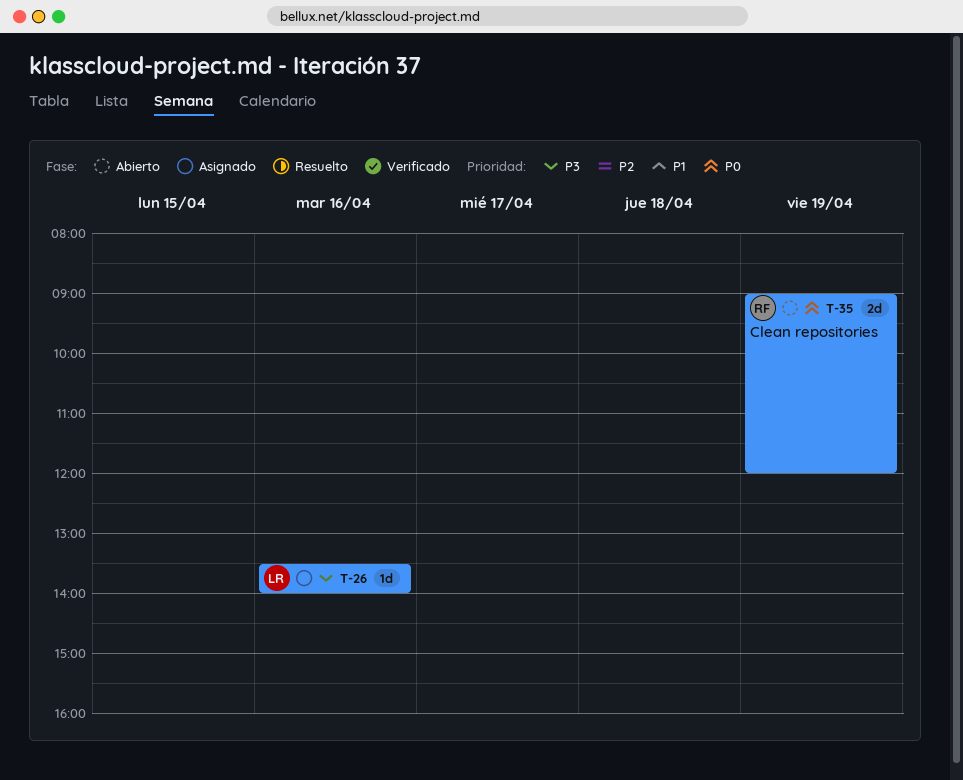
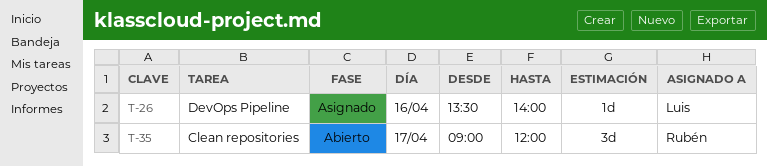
T-35, estimate: 2d -> 3d
T-35, day: Apr 19 -> Apr 17

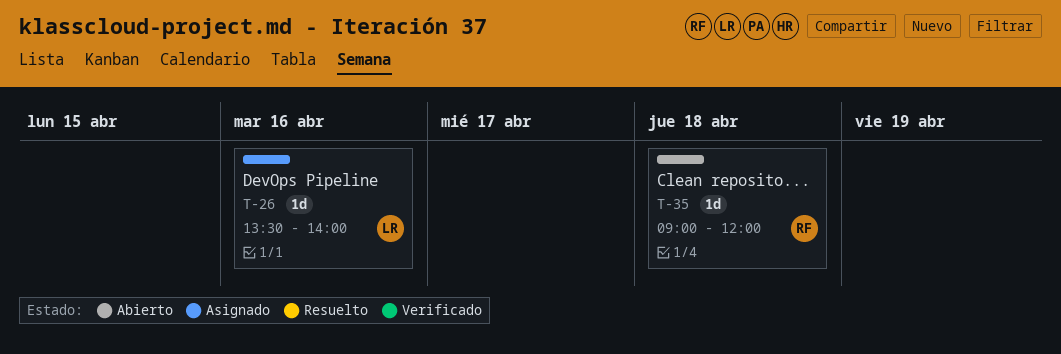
T-35, estimate: 3d -> 1d
T-35, day: Apr 17 -> Apr 18

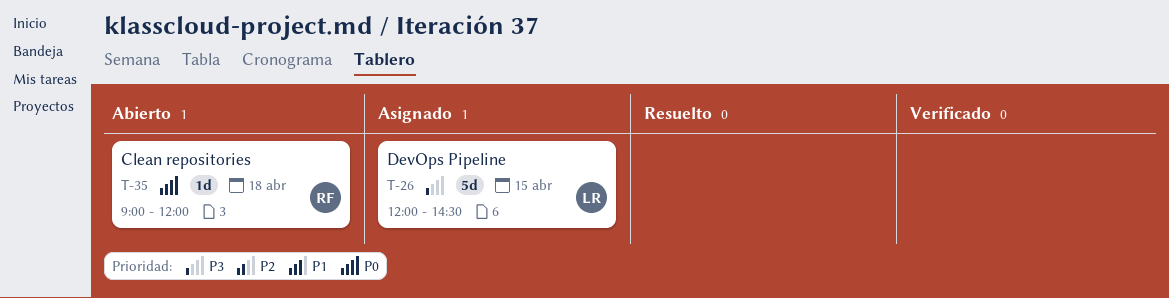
T-26, estimate: 1d -> 5d
T-26, day: Apr 16 -> Apr 15
T-26, begins: 13:30 -> 12:00
T-26, ends: 14:00 -> 14:30

